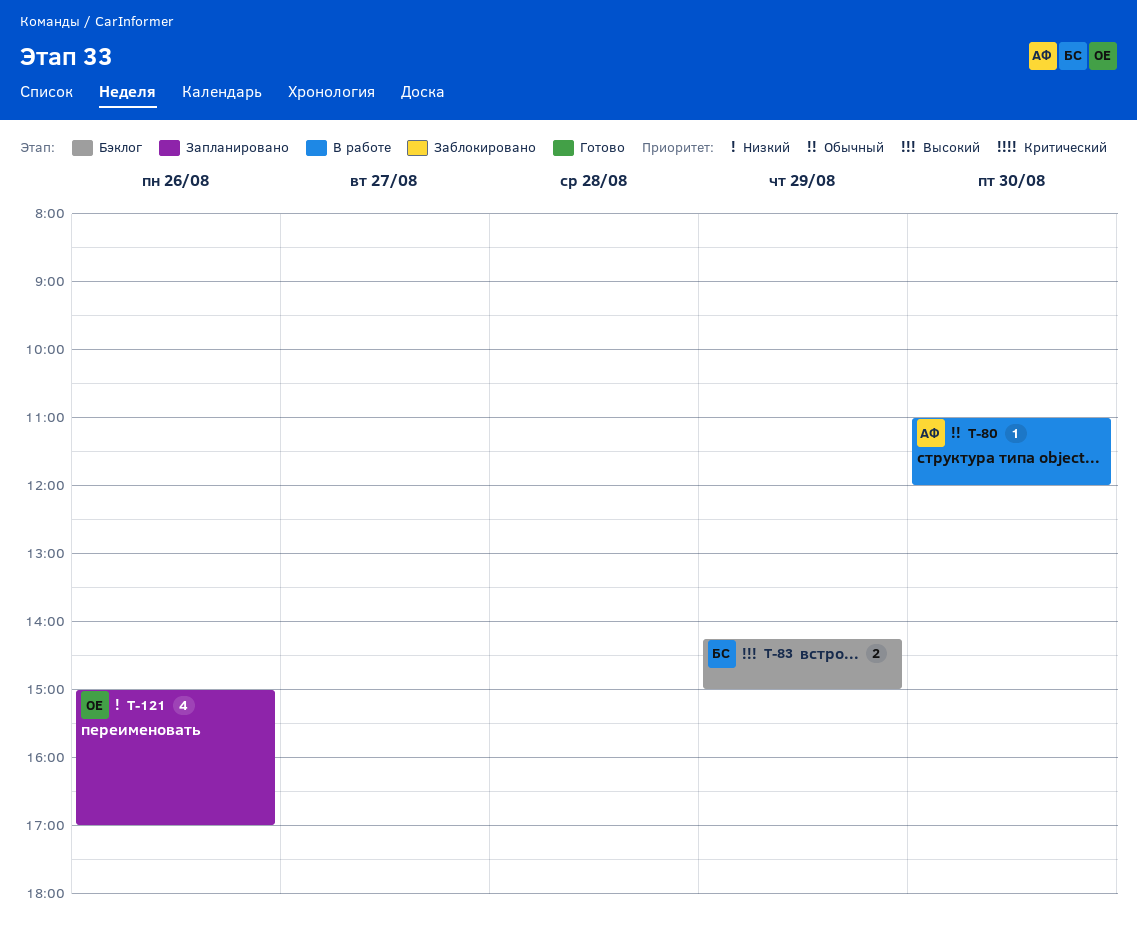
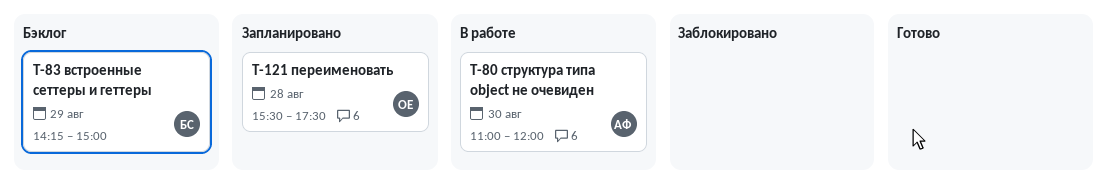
T-121, day: Aug 26 -> Aug 28
T-121, begins: 15:00 -> 15:30
T-121, ends: 17:00 -> 17:30

